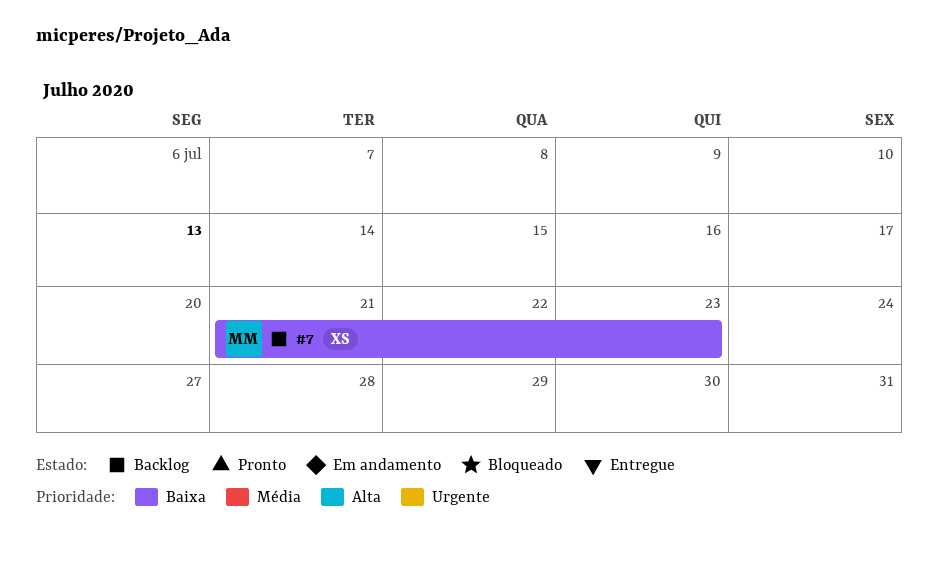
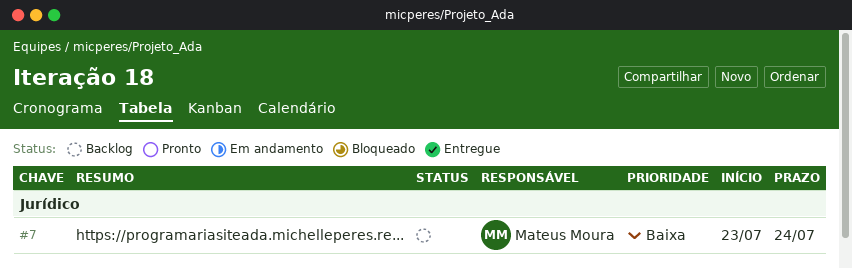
#7, start: Jul 21 -> Jul 23
#7, due: Jul 23 -> Jul 24

